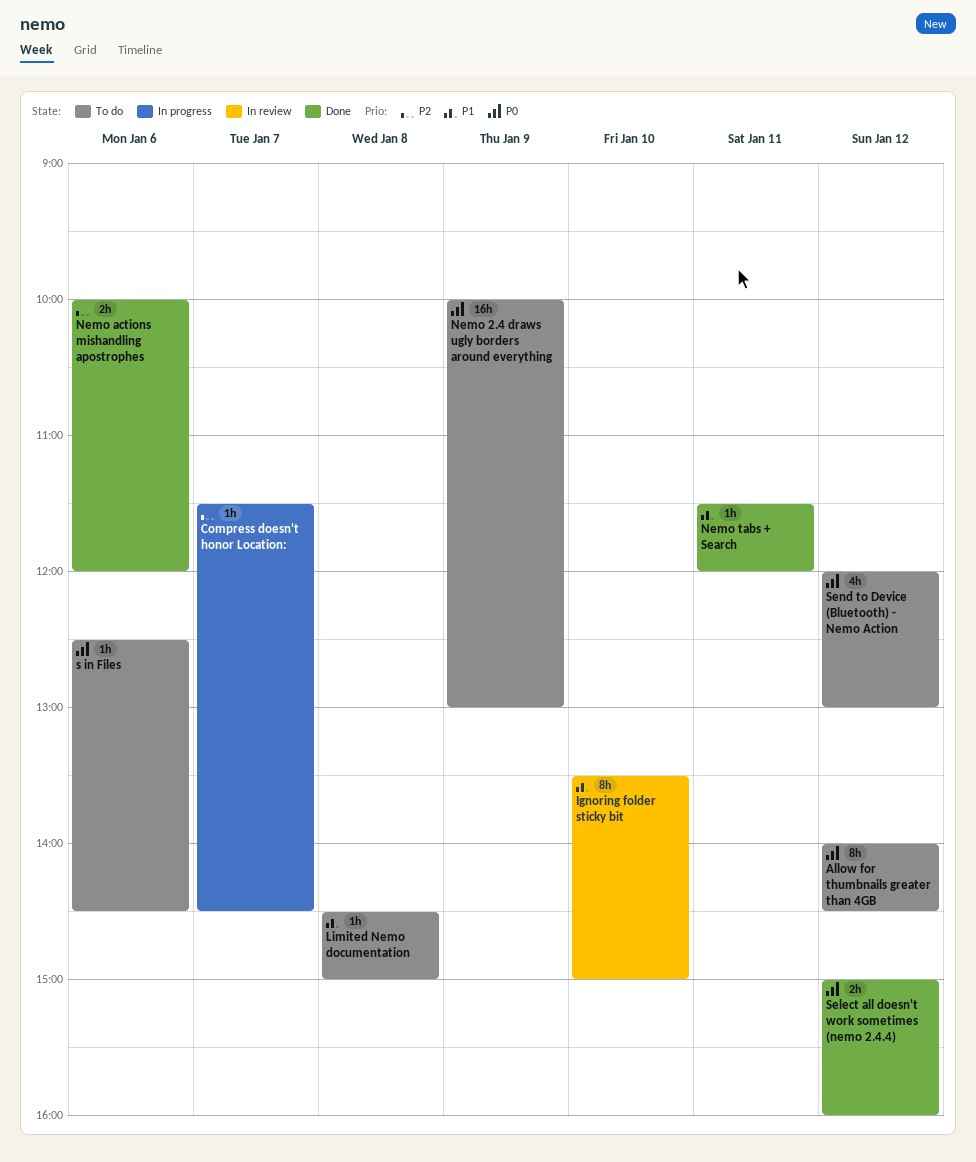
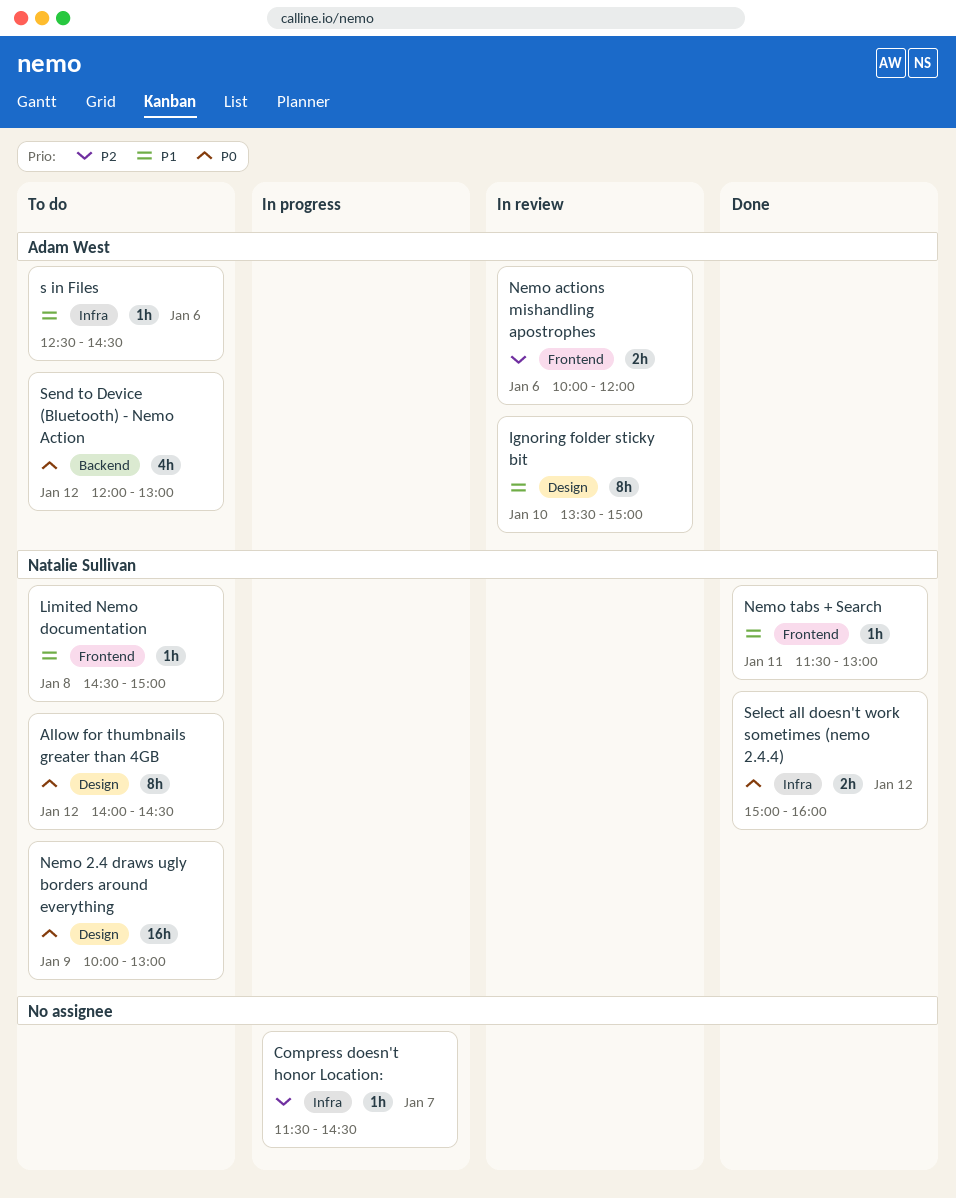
Nemo actions mishandling apostrophes, status: Done -> In review
Nemo tabs + Search, ends: 12:00 -> 13:00
s in Files, priority: P0 -> P1

